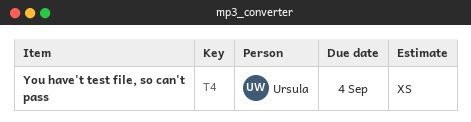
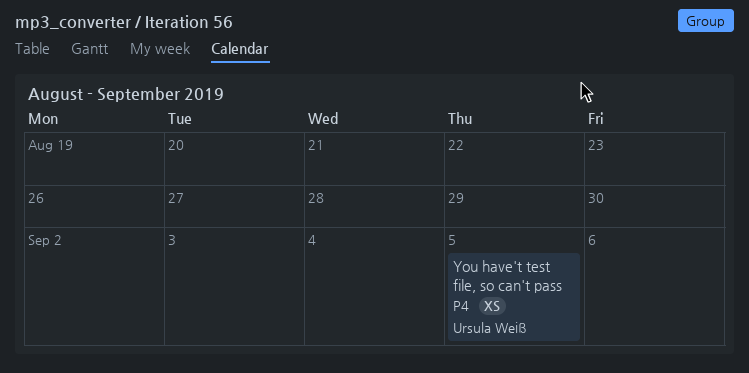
You have't test file, so can't pass, due: Sep 4 -> Sep 5

